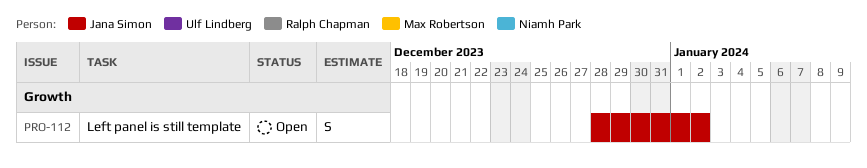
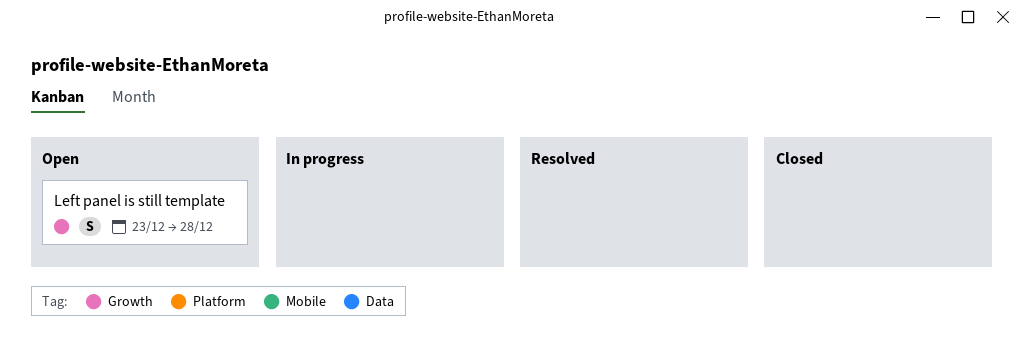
Left panel is still template, start: Dec 28 -> Dec 23
Left panel is still template, due: Jan 2 -> Dec 28

